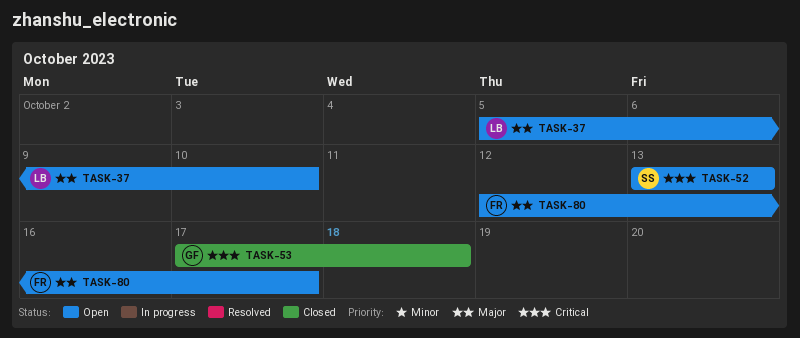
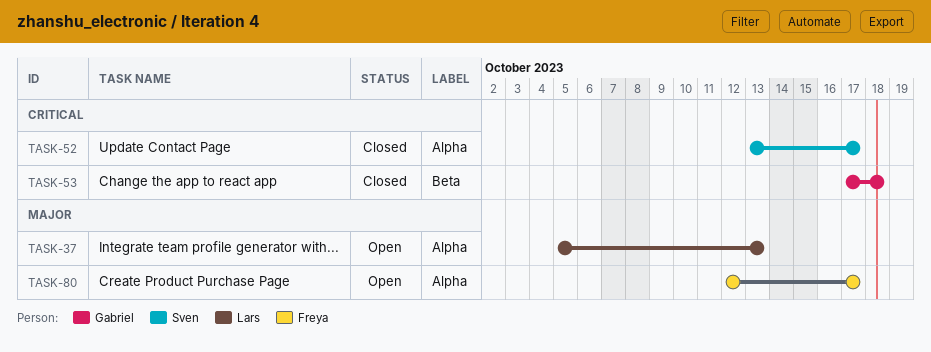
TASK-37, due: Oct 10 -> Oct 13
TASK-52, status: Open -> Closed
TASK-52, due: Oct 13 -> Oct 17

